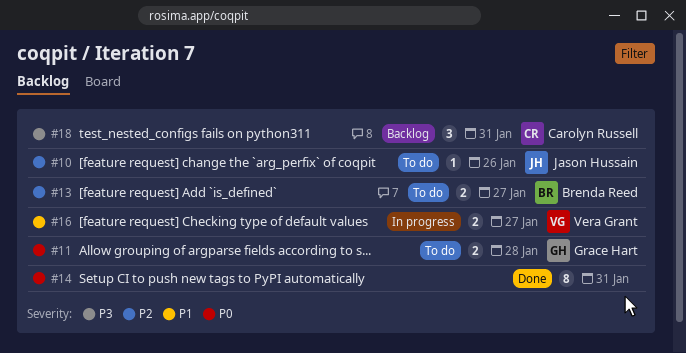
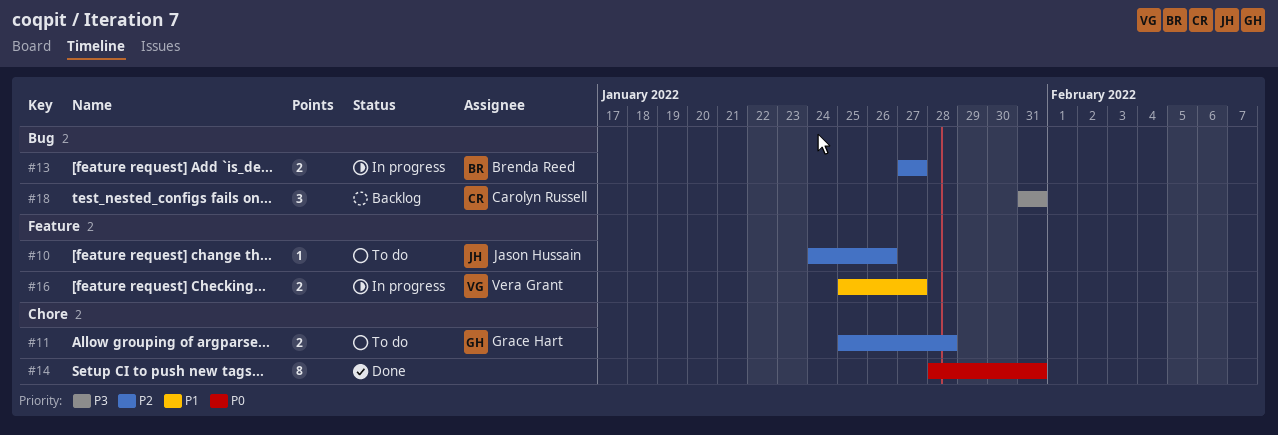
#11, priority: P0 -> P2
#13, status: To do -> In progress

